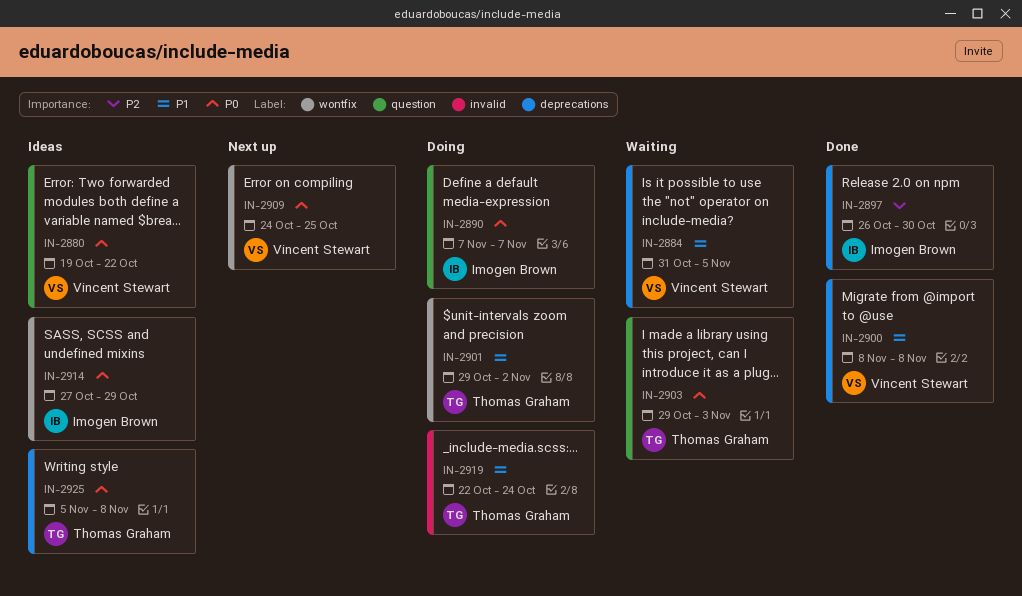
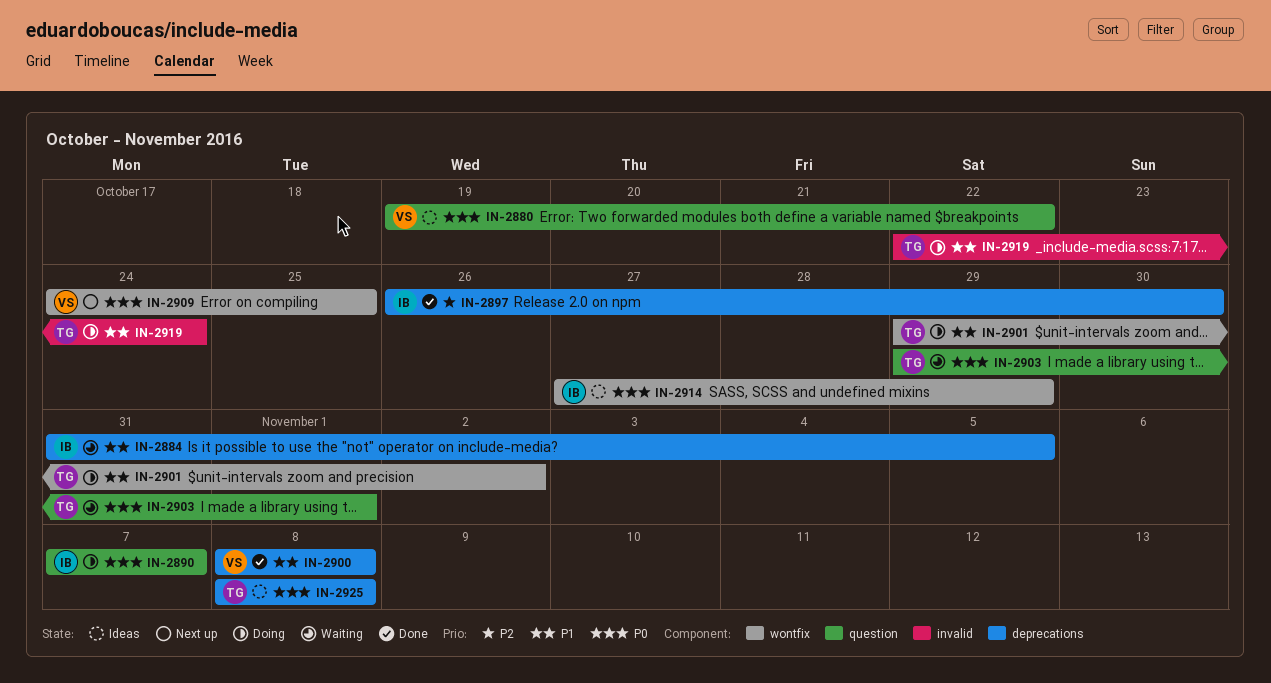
IN-2884, owner: Vincent Stewart -> Imogen Brown
IN-2903, due: Nov 3 -> Nov 1
IN-2925, start: Nov 5 -> Nov 8

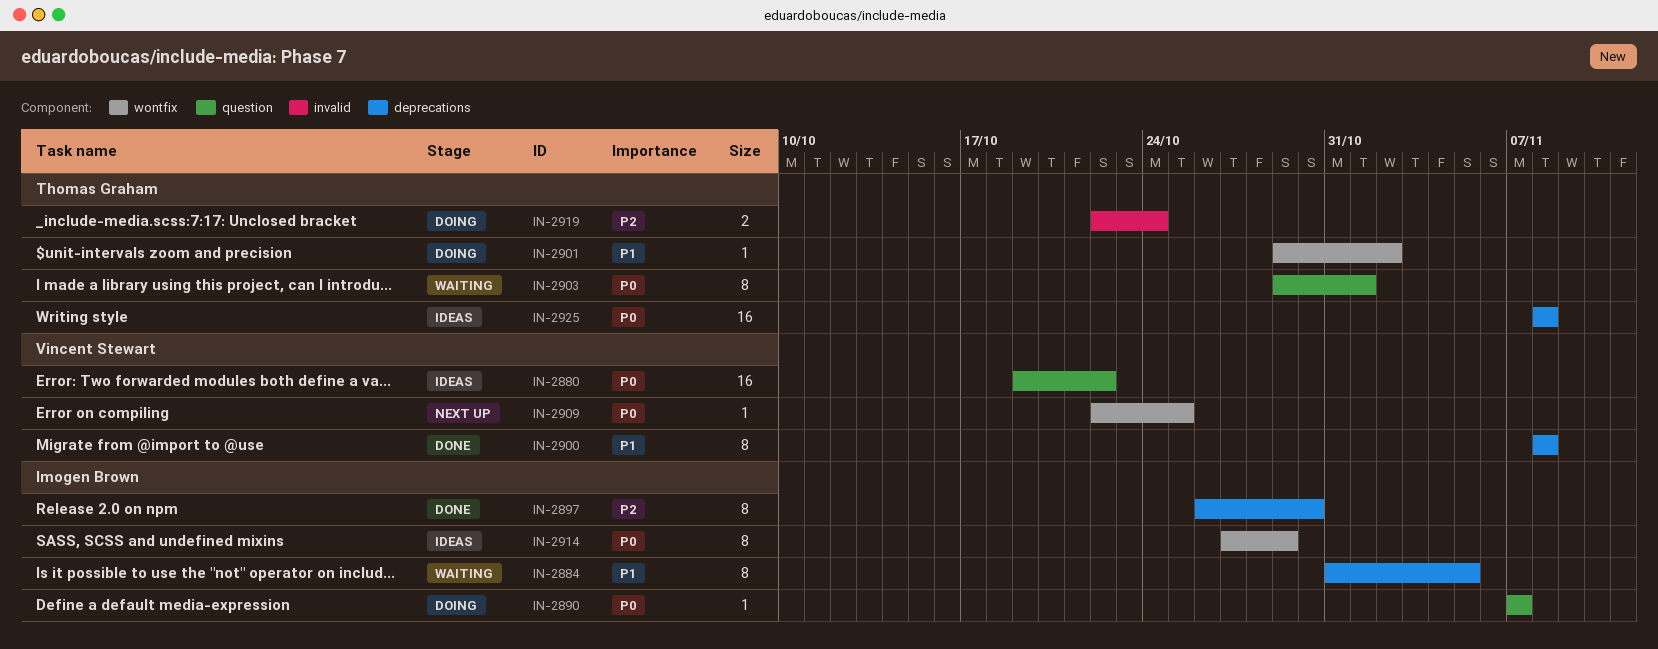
IN-2909, start: Oct 24 -> Oct 22
IN-2919, priority: P1 -> P2

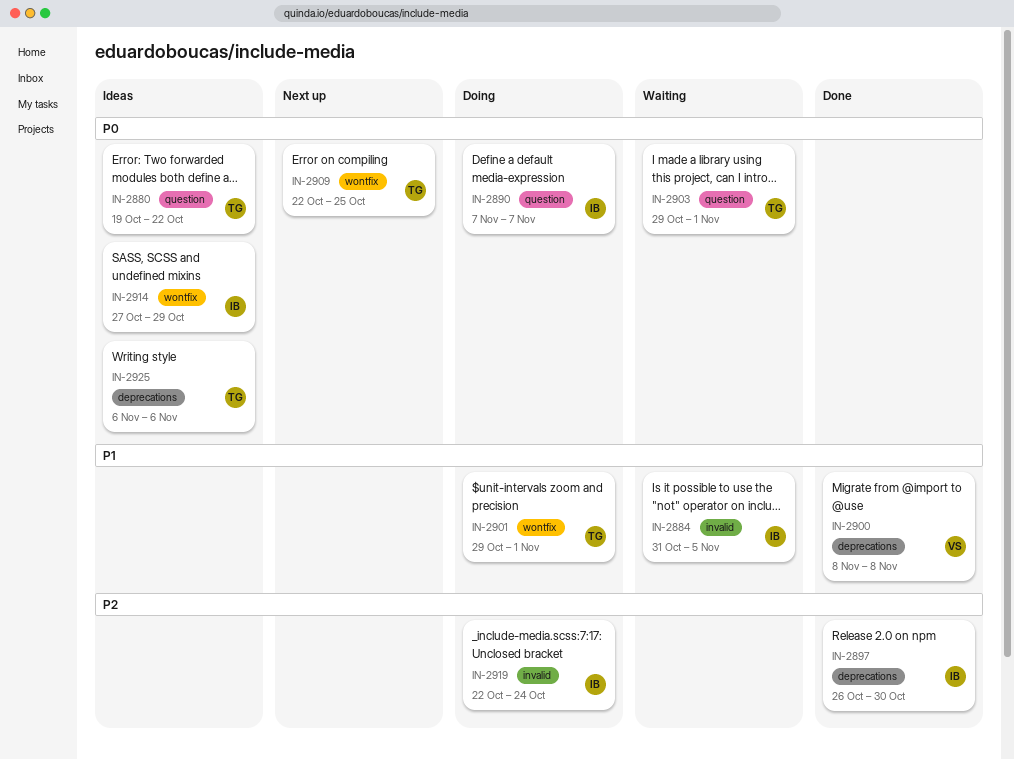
IN-2880, owner: Vincent Stewart -> Thomas Graham
IN-2884, label: deprecations -> invalid
IN-2901, due: Nov 2 -> Nov 1
IN-2909, owner: Vincent Stewart -> Thomas Graham
IN-2919, owner: Thomas Graham -> Imogen Brown
IN-2925, start: Nov 8 -> Nov 6
IN-2925, due: Nov 8 -> Nov 6

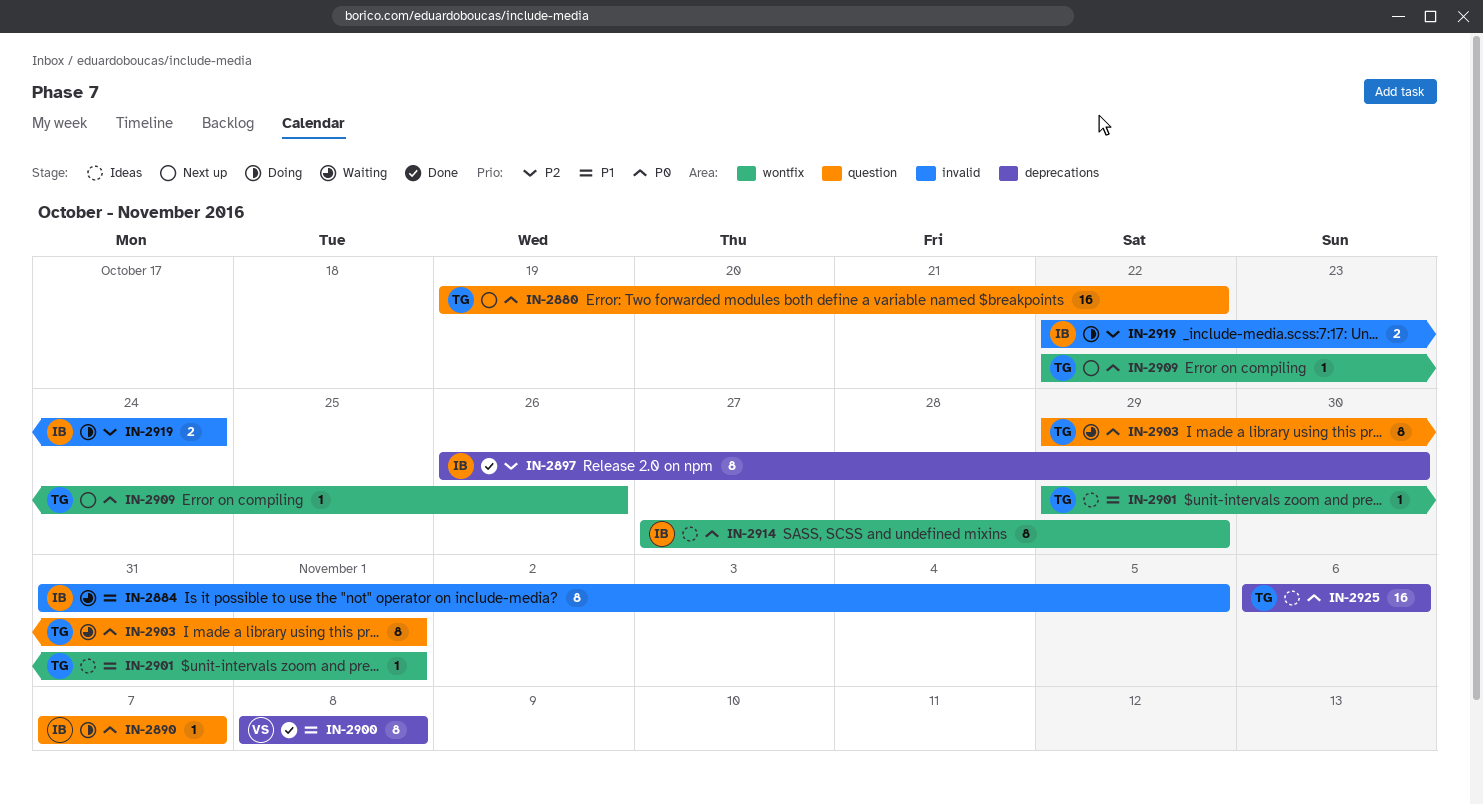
IN-2880, status: Ideas -> Next up
IN-2901, status: Doing -> Ideas
IN-2909, due: Oct 25 -> Oct 26

